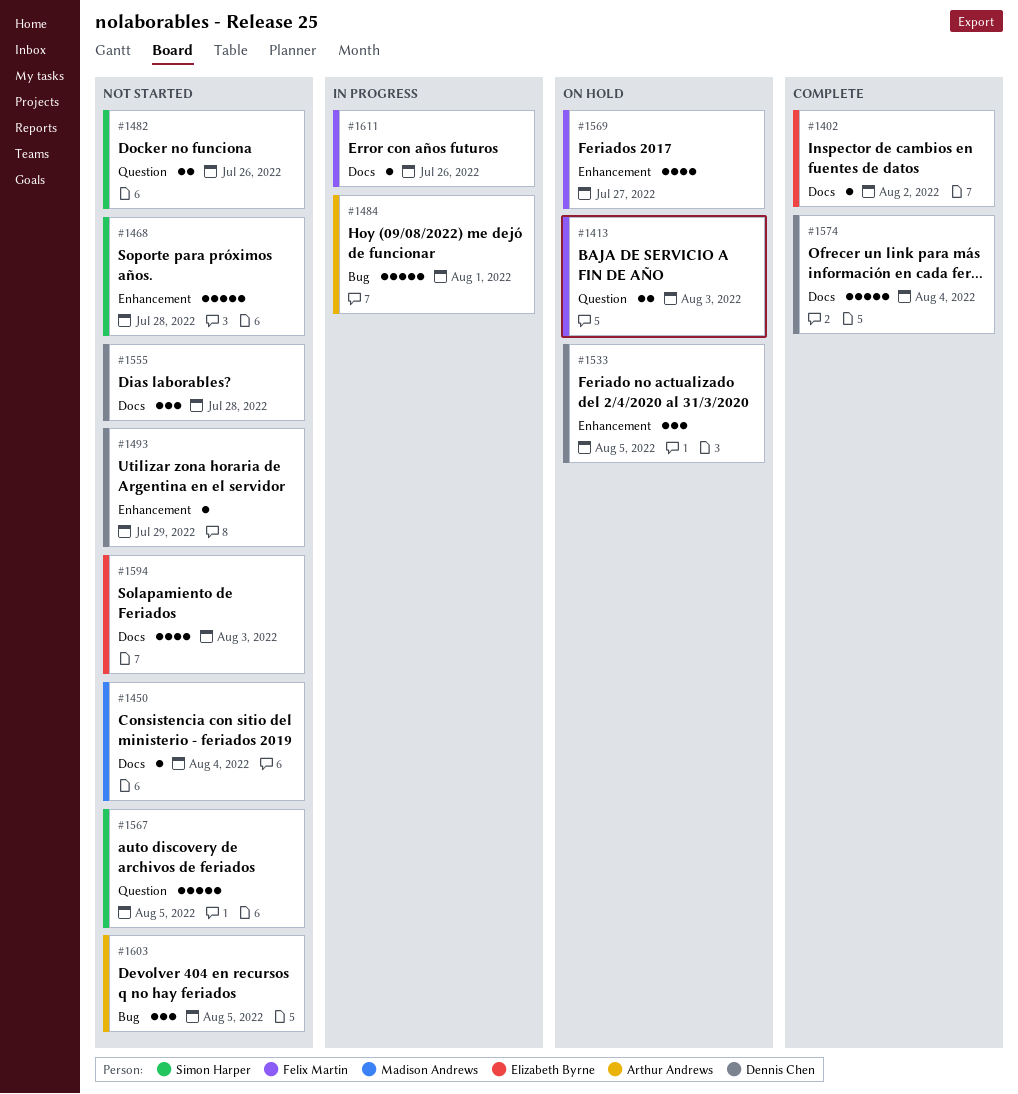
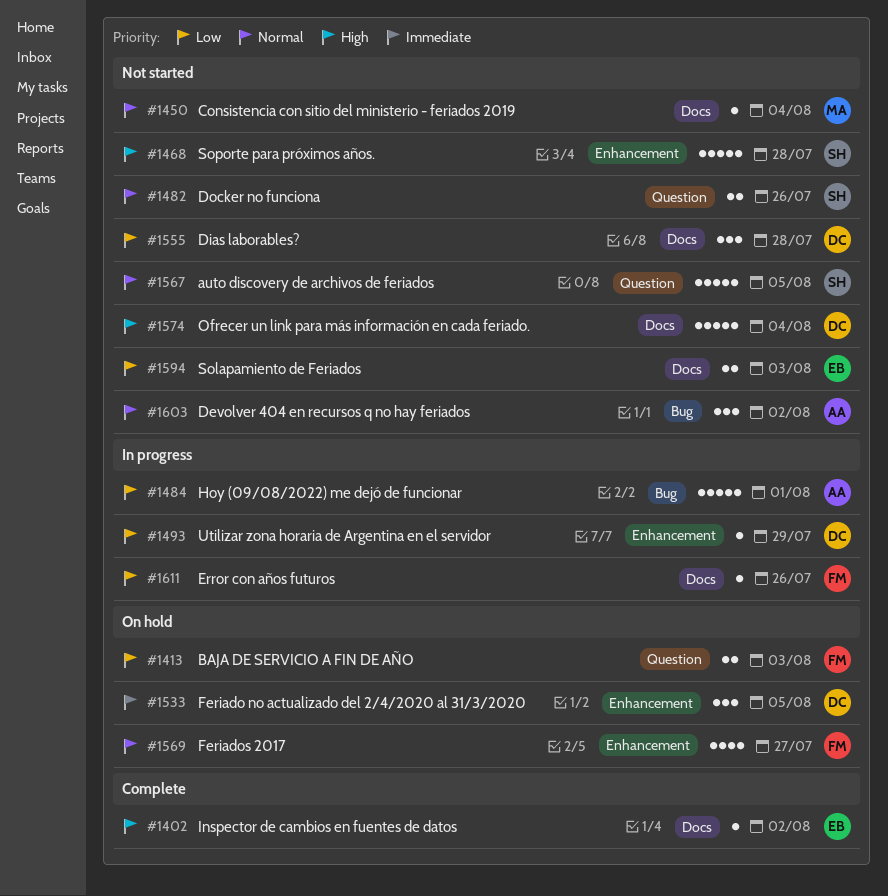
#1493, status: Not started -> In progress
#1574, status: Complete -> Not started
#1594, estimate: 4 -> 2
#1603, due: Aug 5 -> Aug 2

